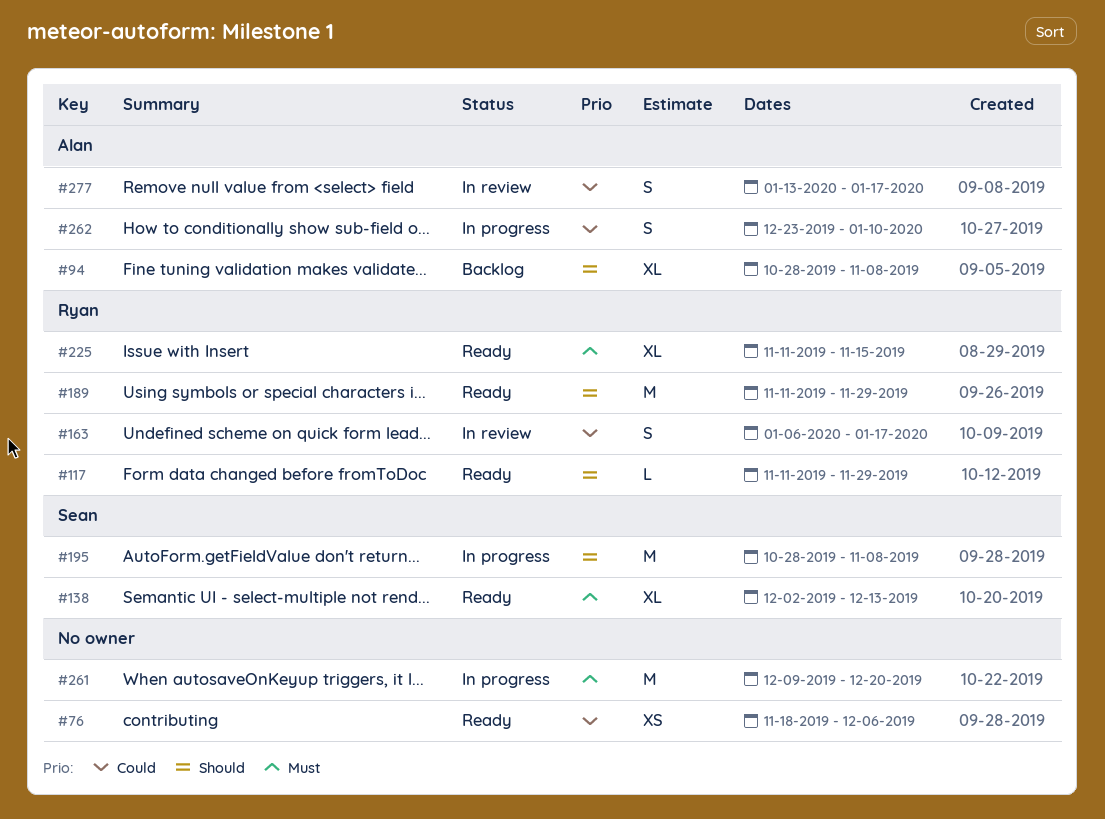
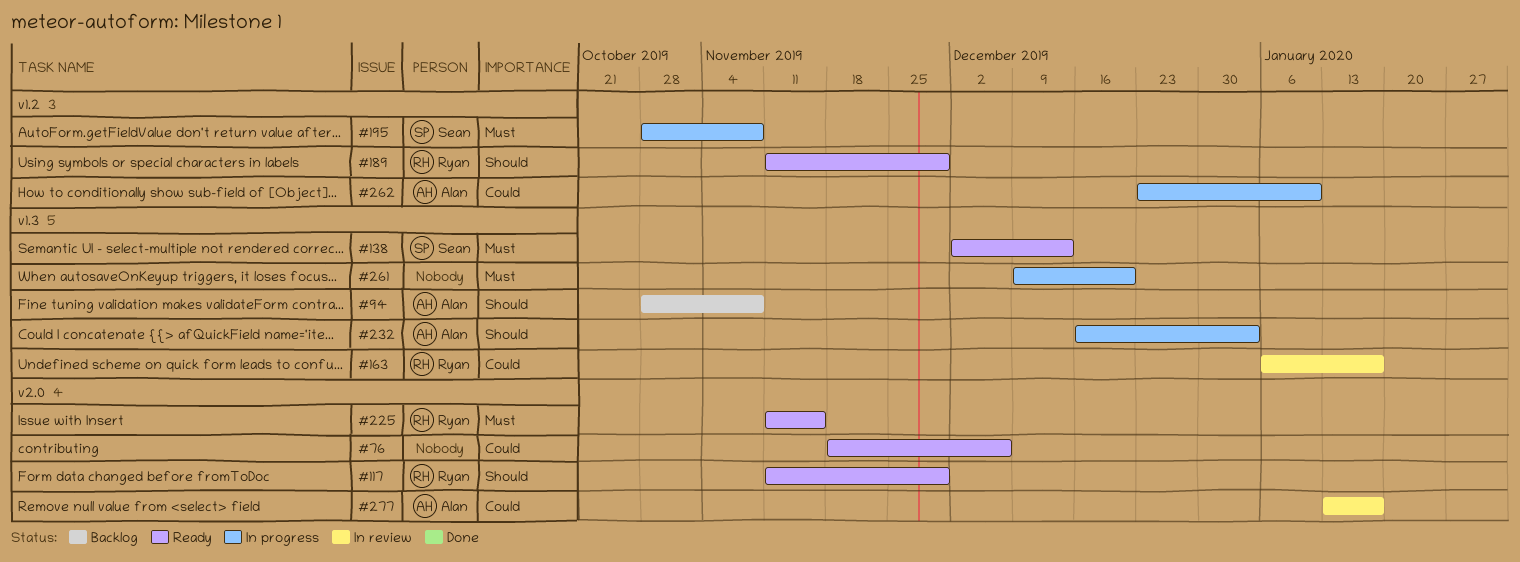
#195, priority: Should -> Must
#232: none -> present

